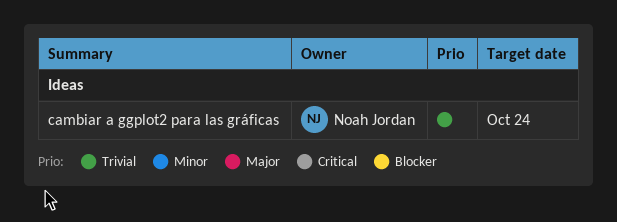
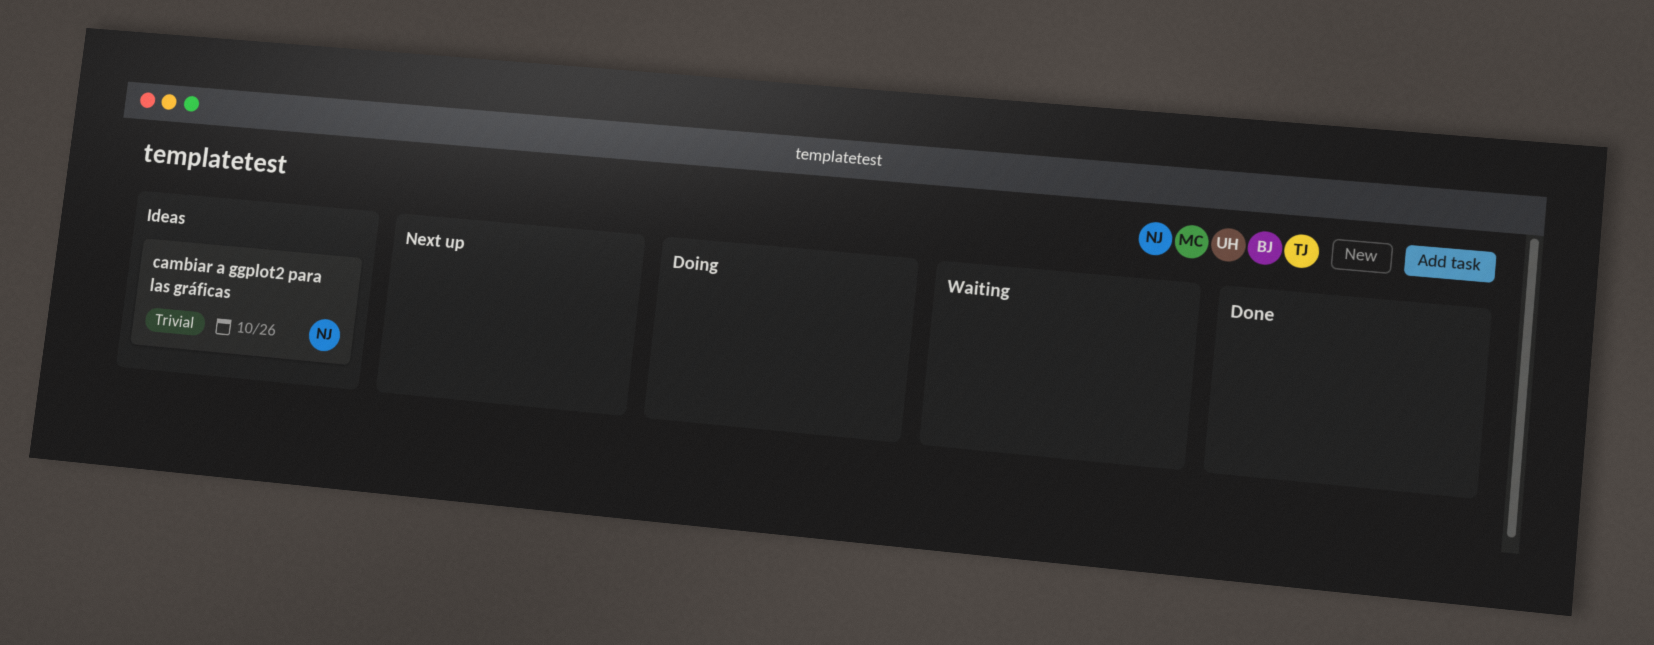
cambiar a ggplot2 para las gráficas, due: Oct 24 -> Oct 26

